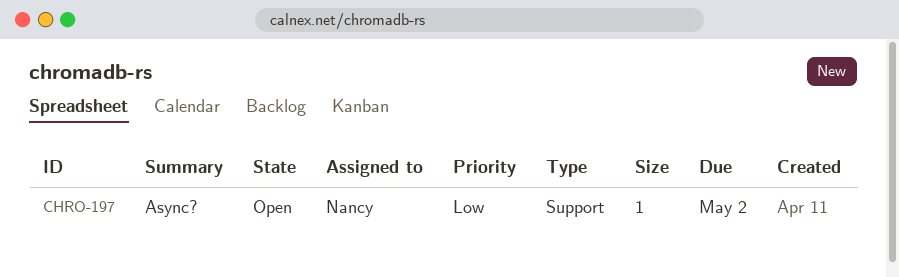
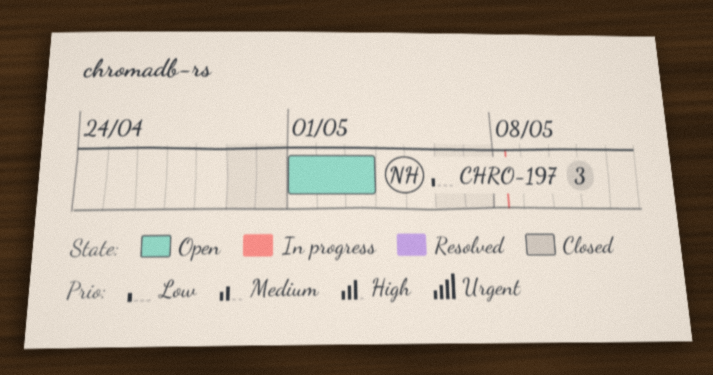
CHRO-197, estimate: 1 -> 3
CHRO-197, due: May 2 -> May 3

